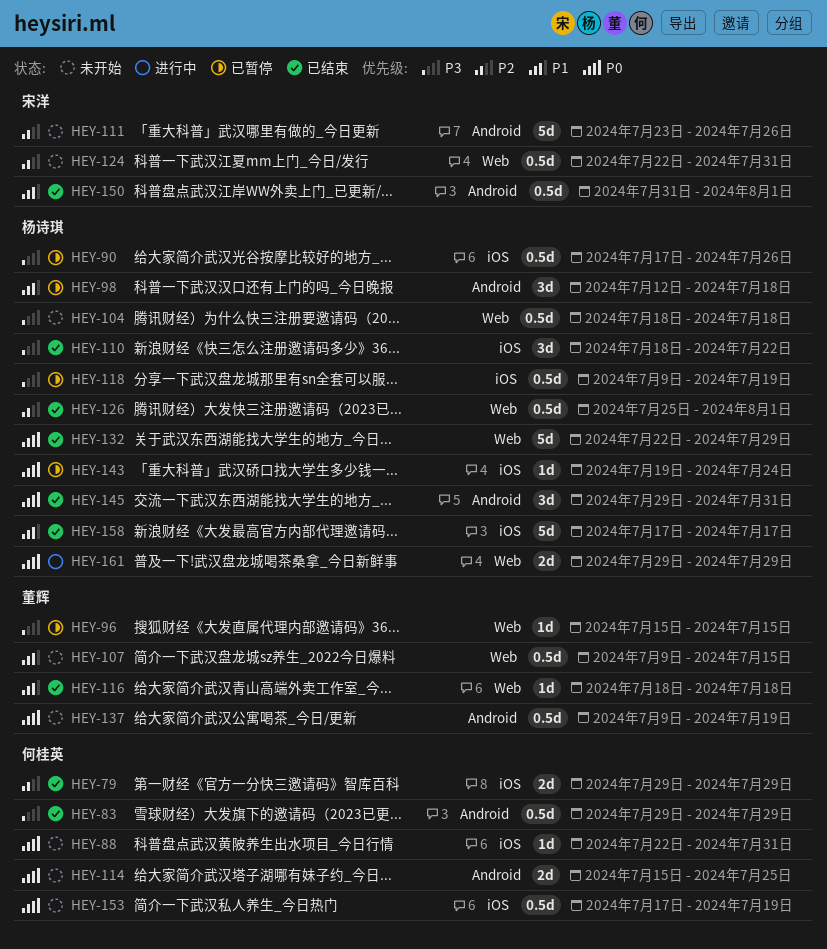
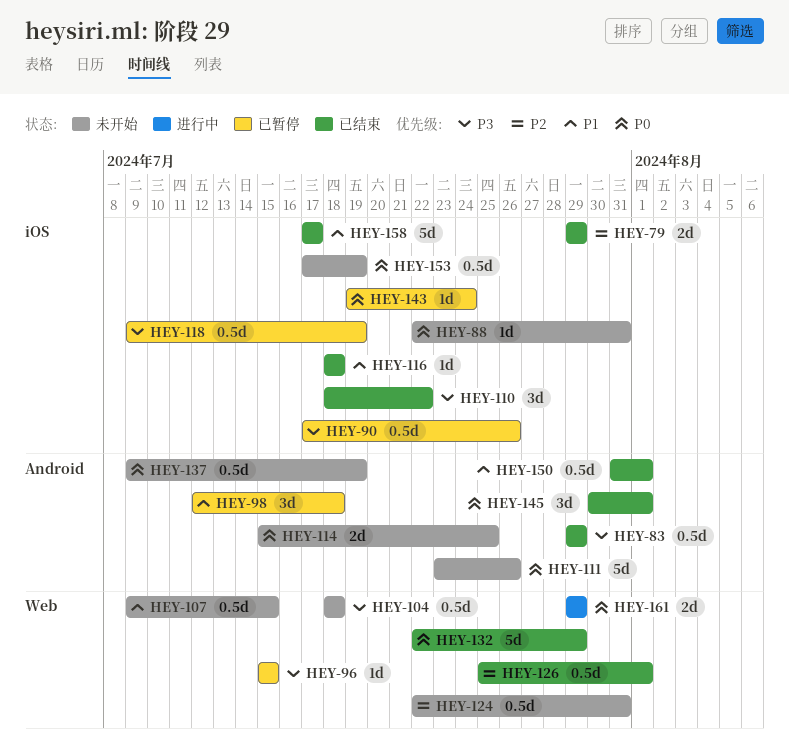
HEY-111, priority: P2 -> P0
HEY-116, label: Web -> iOS
HEY-145, start: Jul 29 -> Jul 30
HEY-145, due: Jul 31 -> Aug 1

